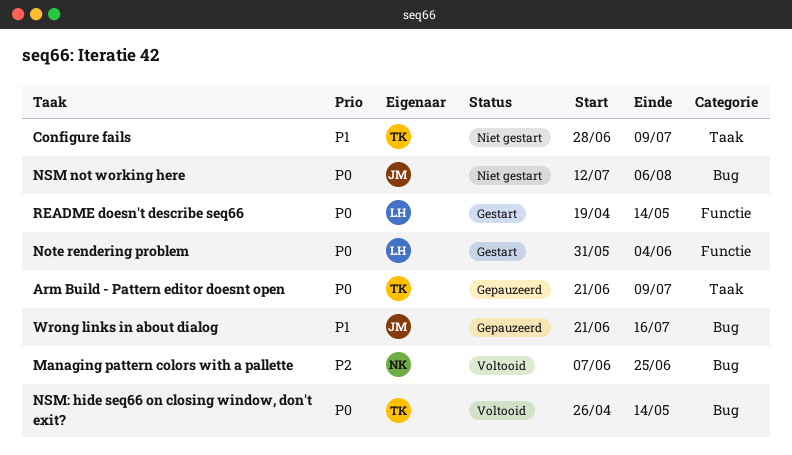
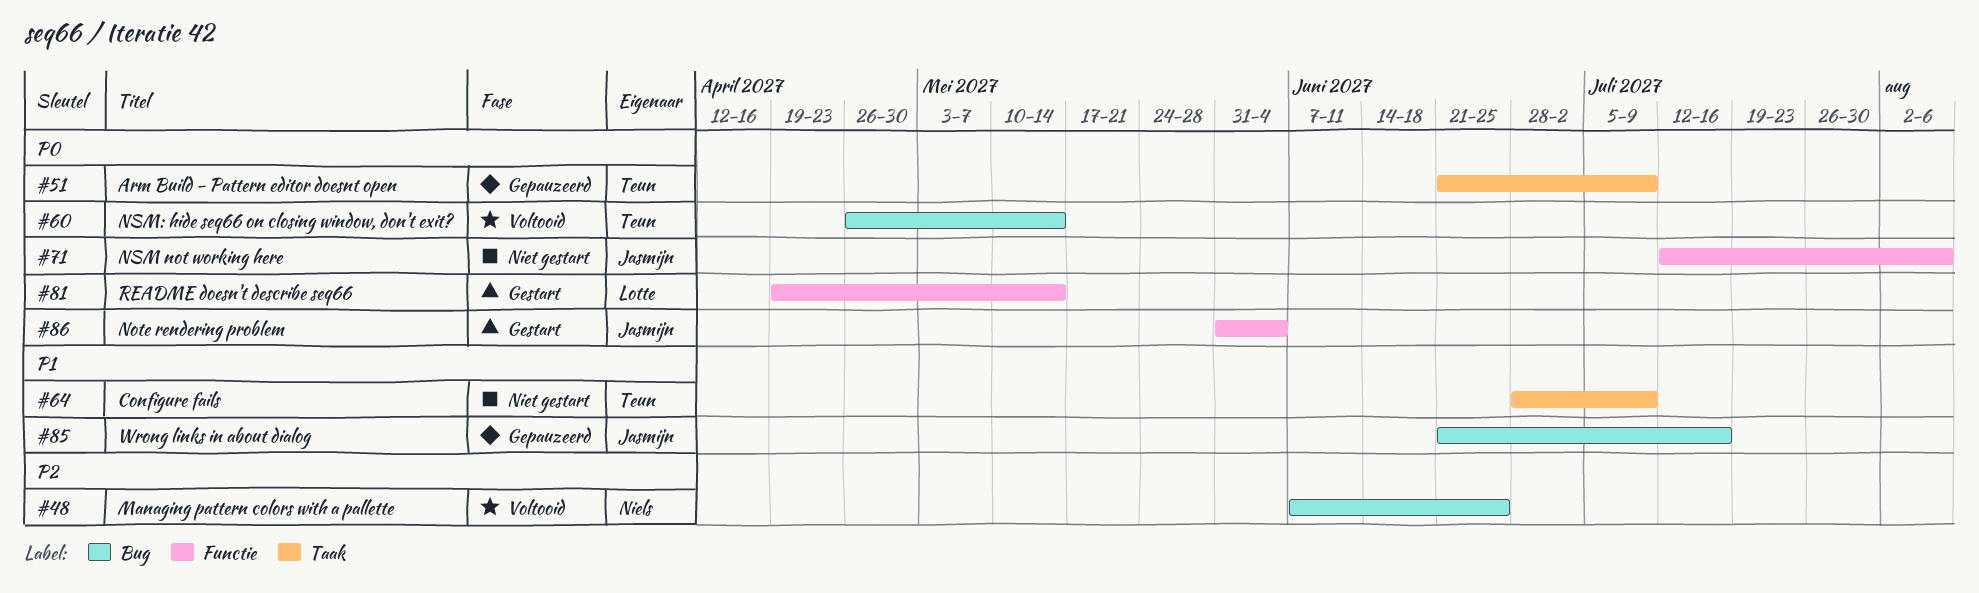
Note rendering problem, owner: Lotte -> Jasmijn
NSM not working here, label: Bug -> Functie

